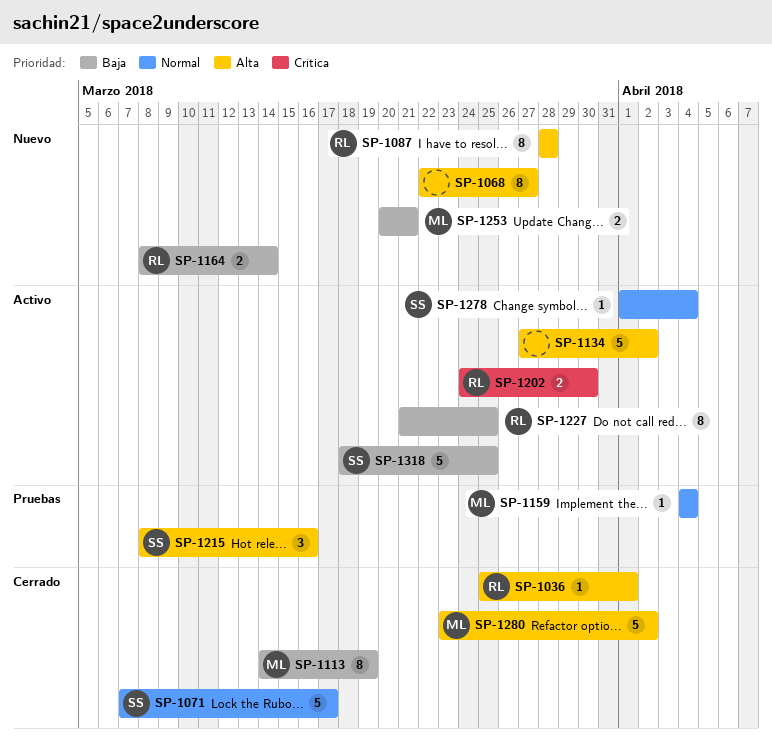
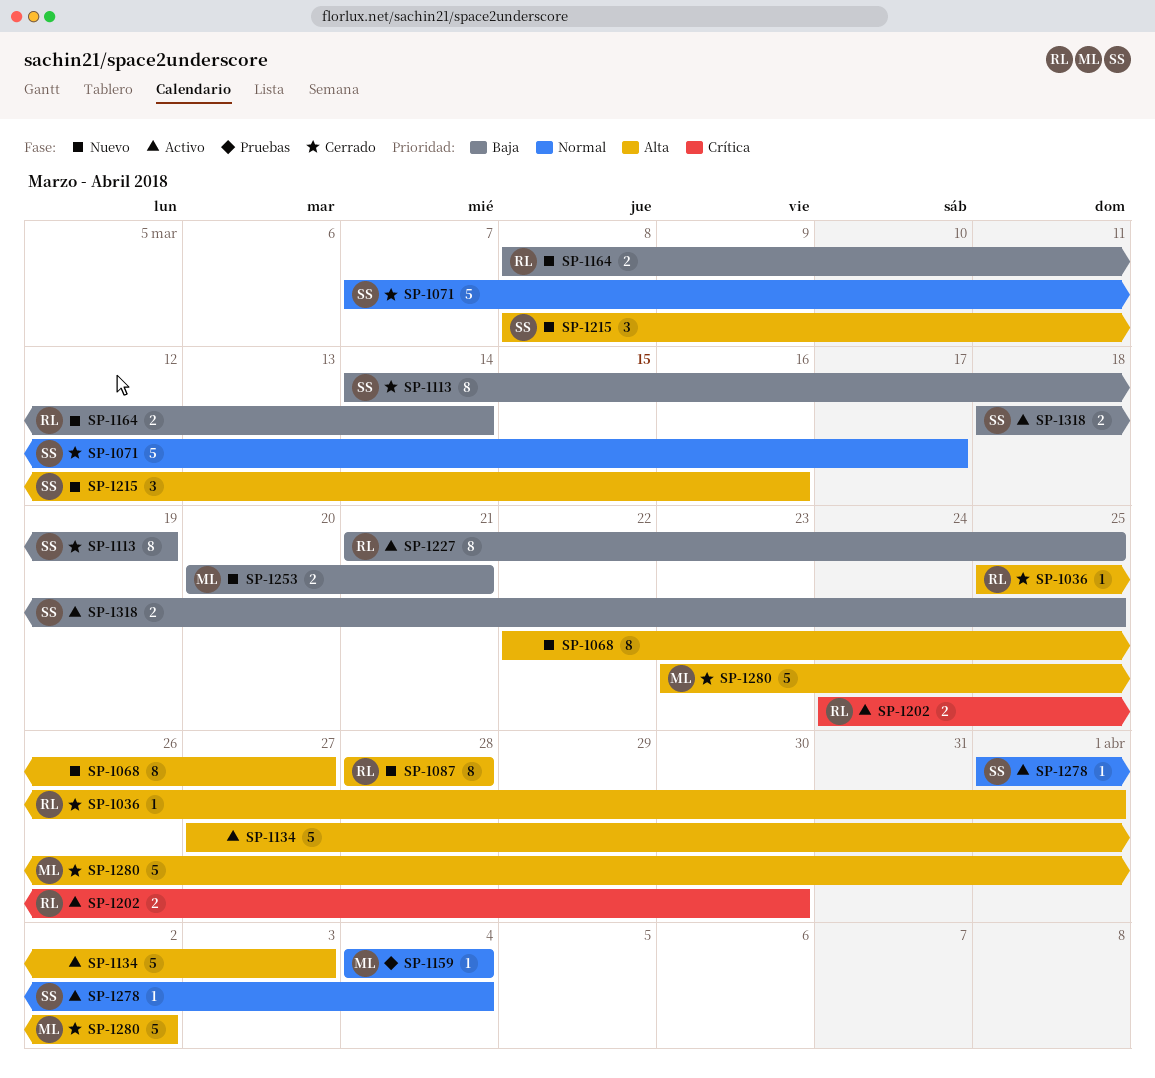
SP-1113, owner: ML -> SS
SP-1134, due: Apr 2 -> Apr 3
SP-1215, status: Pruebas -> Nuevo
SP-1318, estimate: 5 -> 2

